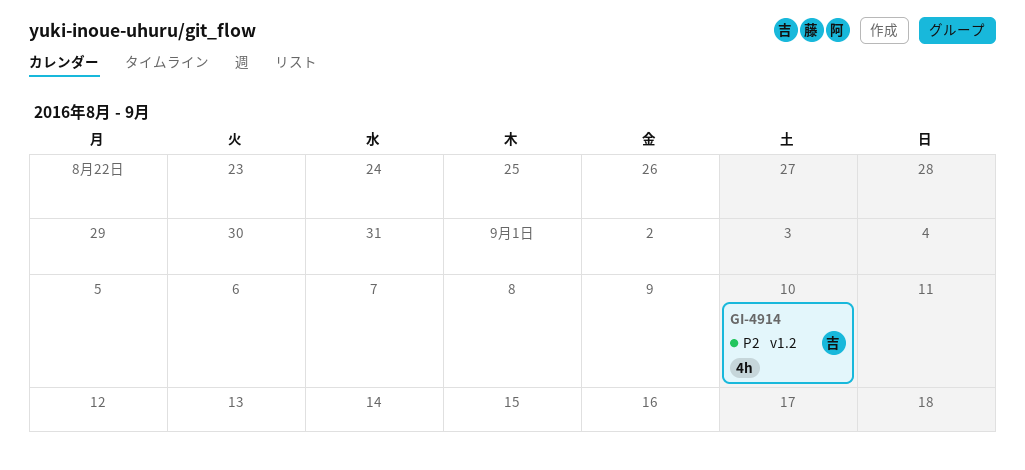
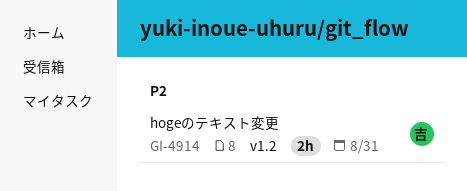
GI-4914, estimate: 4h -> 2h
GI-4914, due: Sep 10 -> Aug 31

